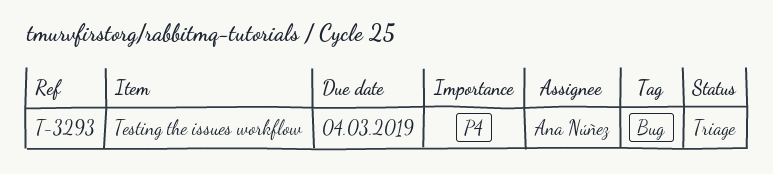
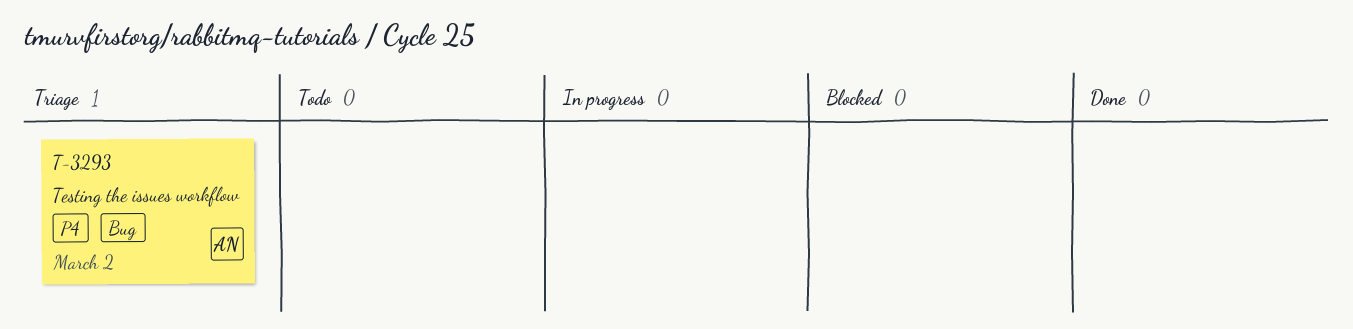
T-3293, due: Mar 4 -> Mar 2

